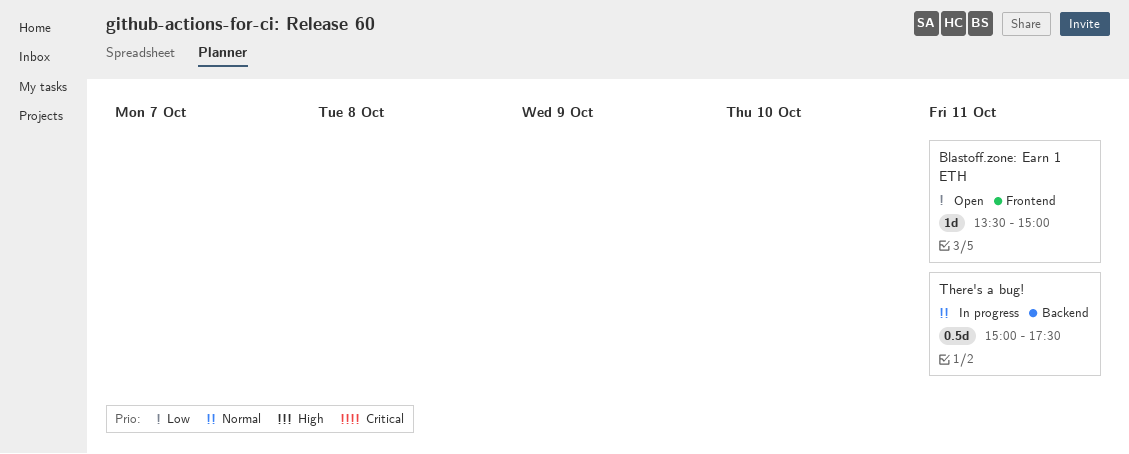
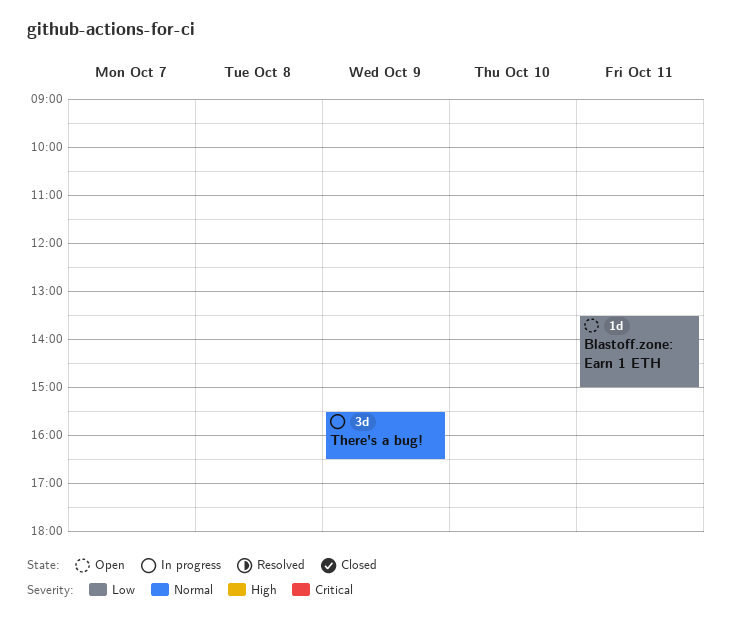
There's a bug!, estimate: 0.5d -> 3d
There's a bug!, day: Oct 11 -> Oct 9
There's a bug!, begins: 15:00 -> 15:30
There's a bug!, ends: 17:30 -> 16:30

